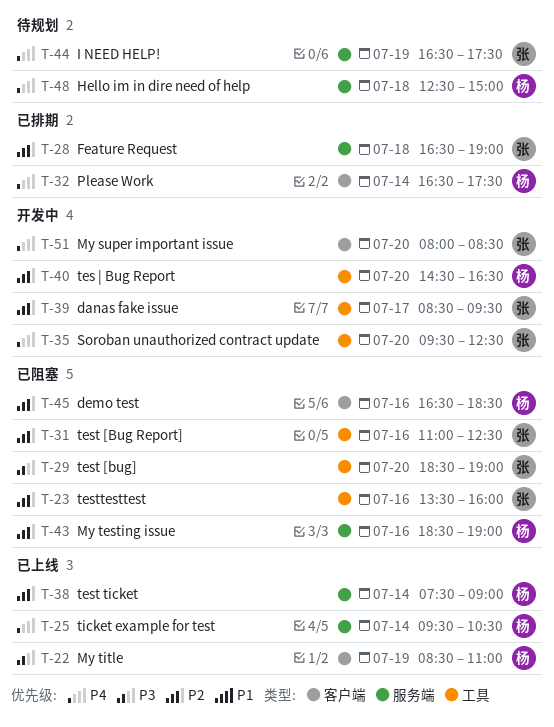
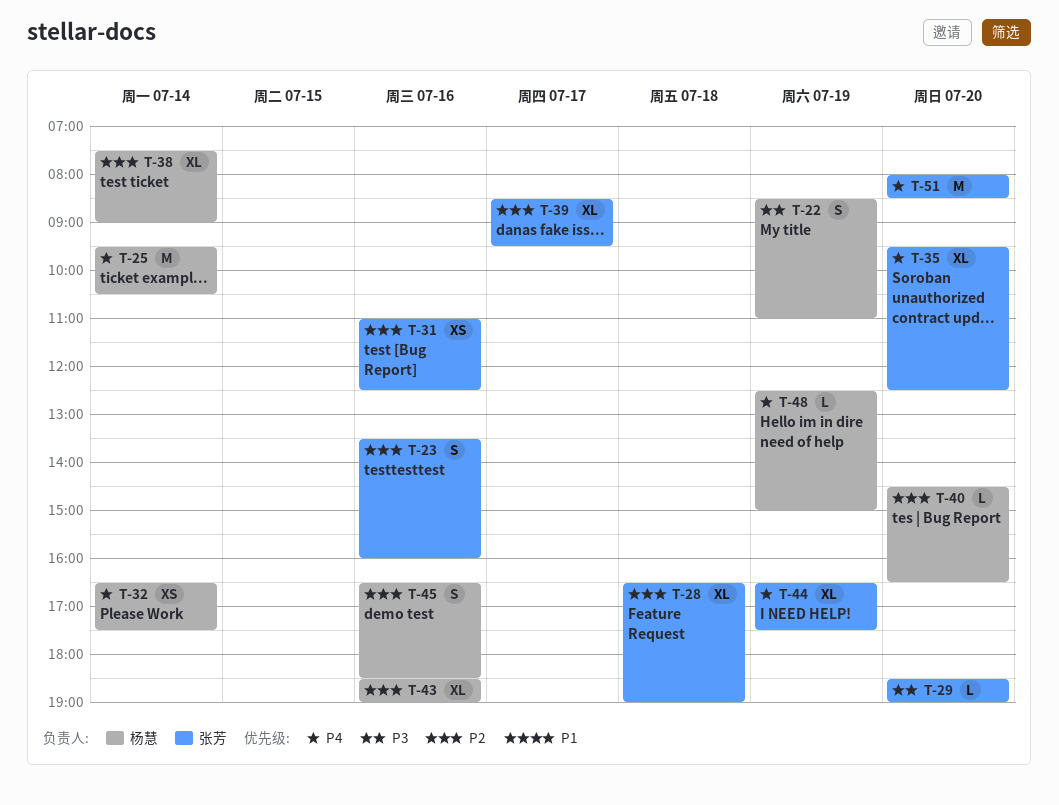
T-48, day: Jul 18 -> Jul 19

